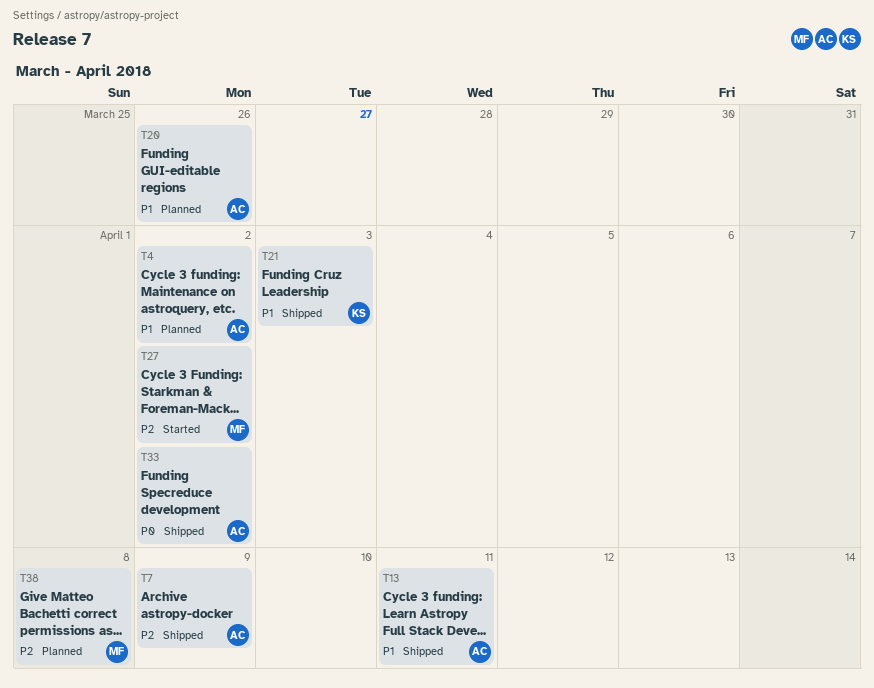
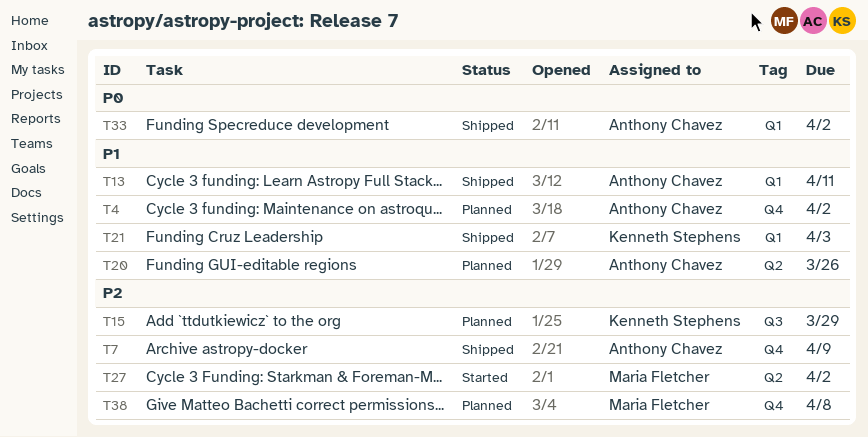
T15: none -> present

